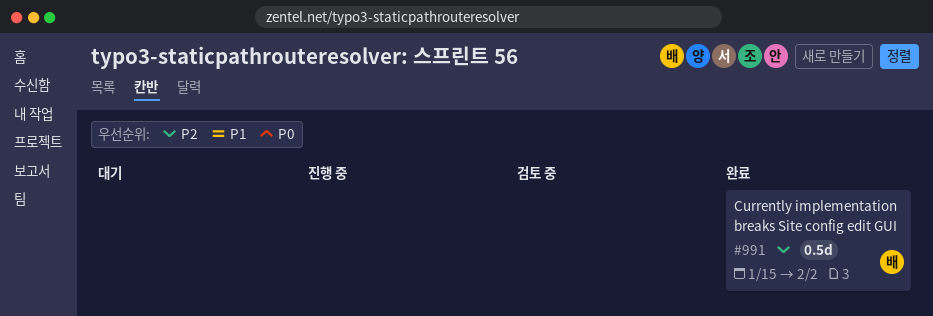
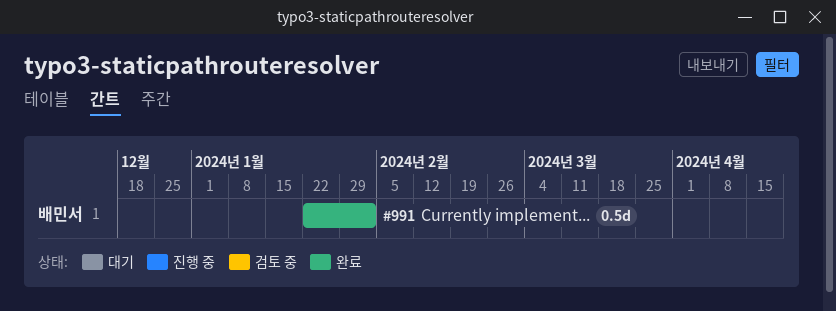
#991, start: Jan 15 -> Jan 22

